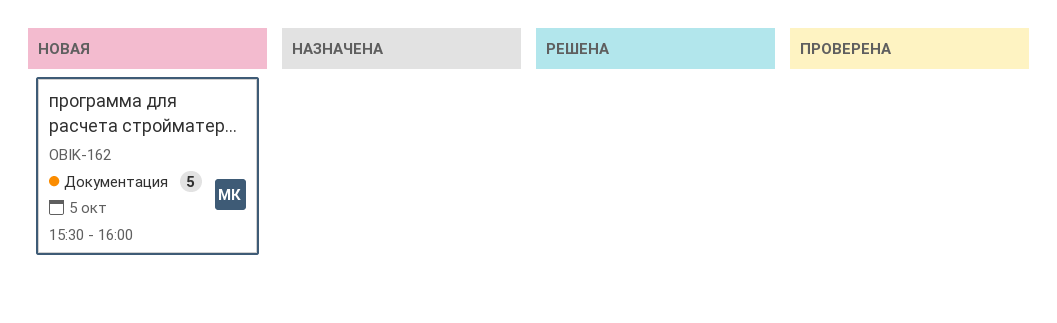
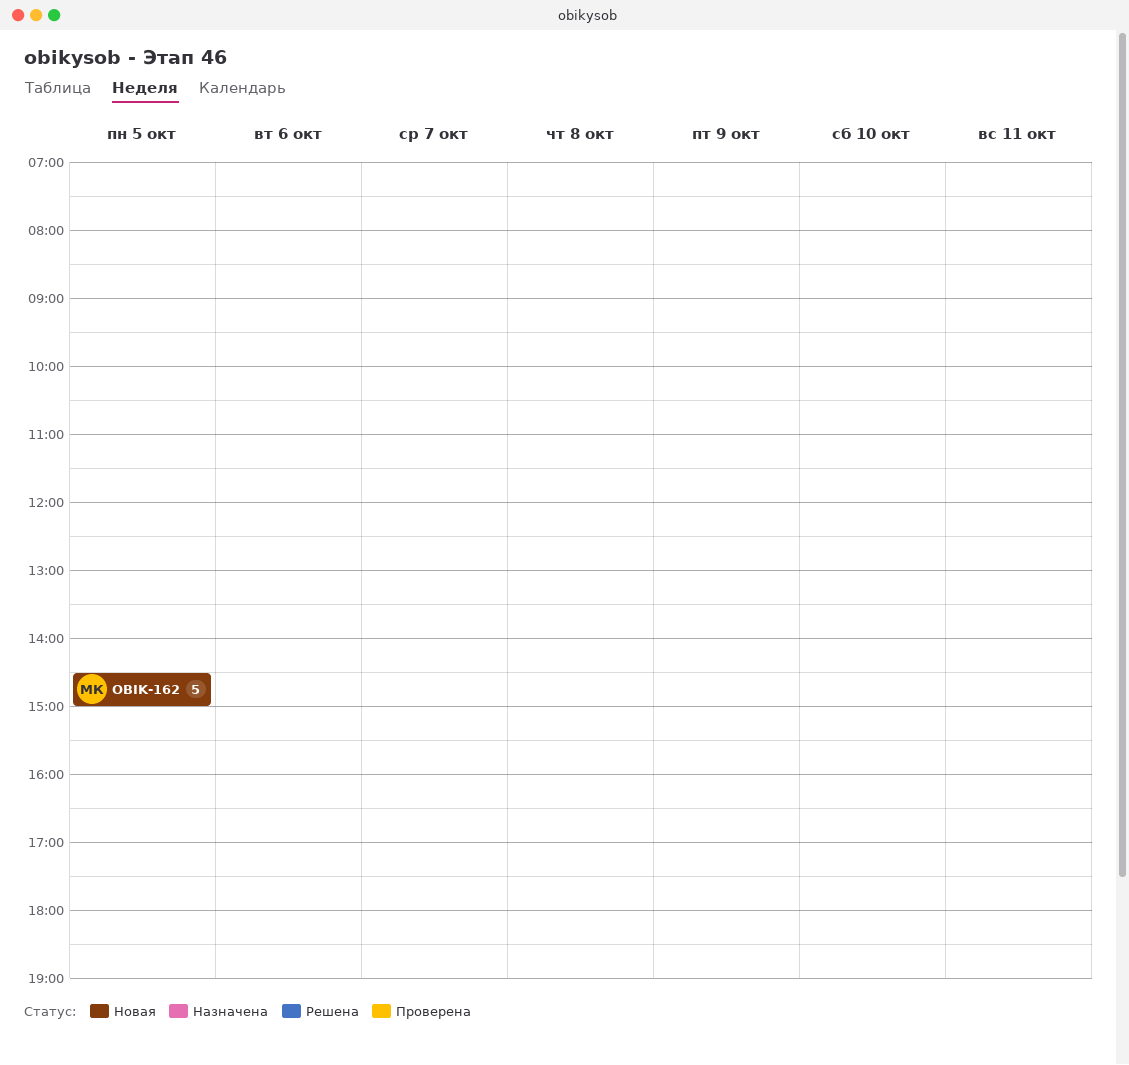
OBIK-162, begins: 15:30 -> 14:30
OBIK-162, ends: 16:00 -> 15:00

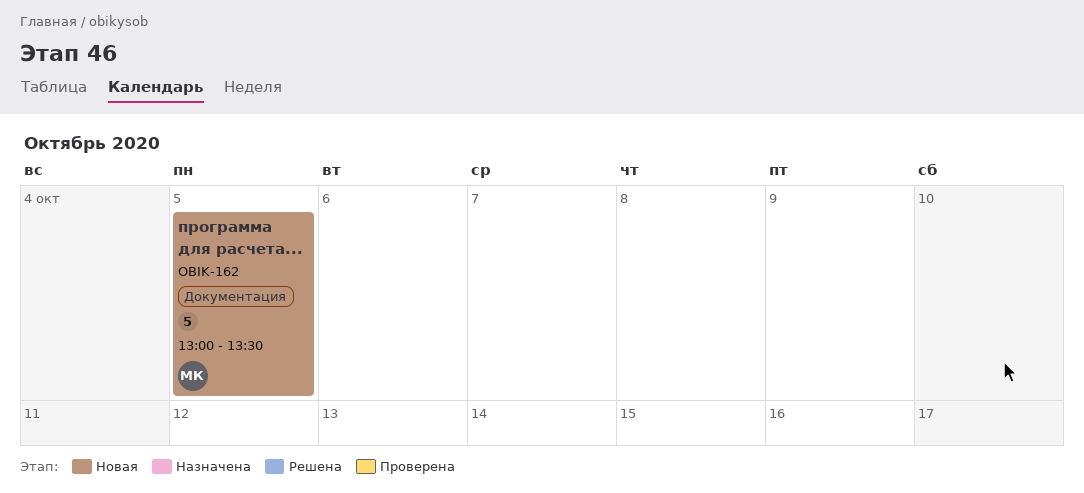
OBIK-162, begins: 14:30 -> 13:00
OBIK-162, ends: 15:00 -> 13:30

